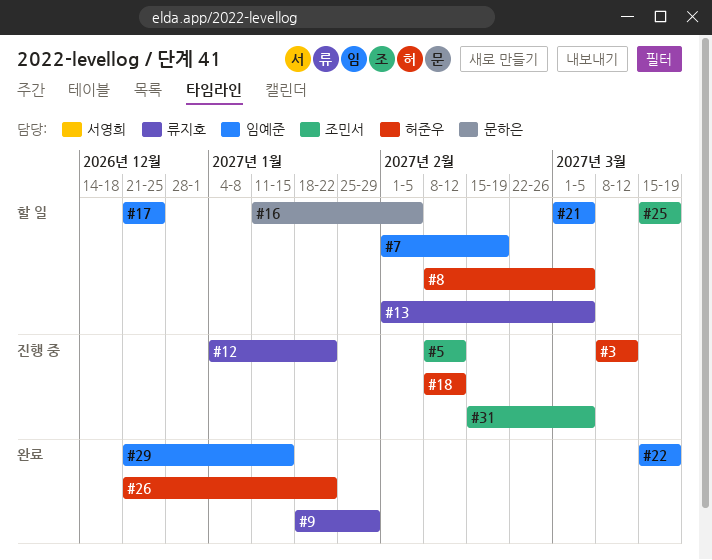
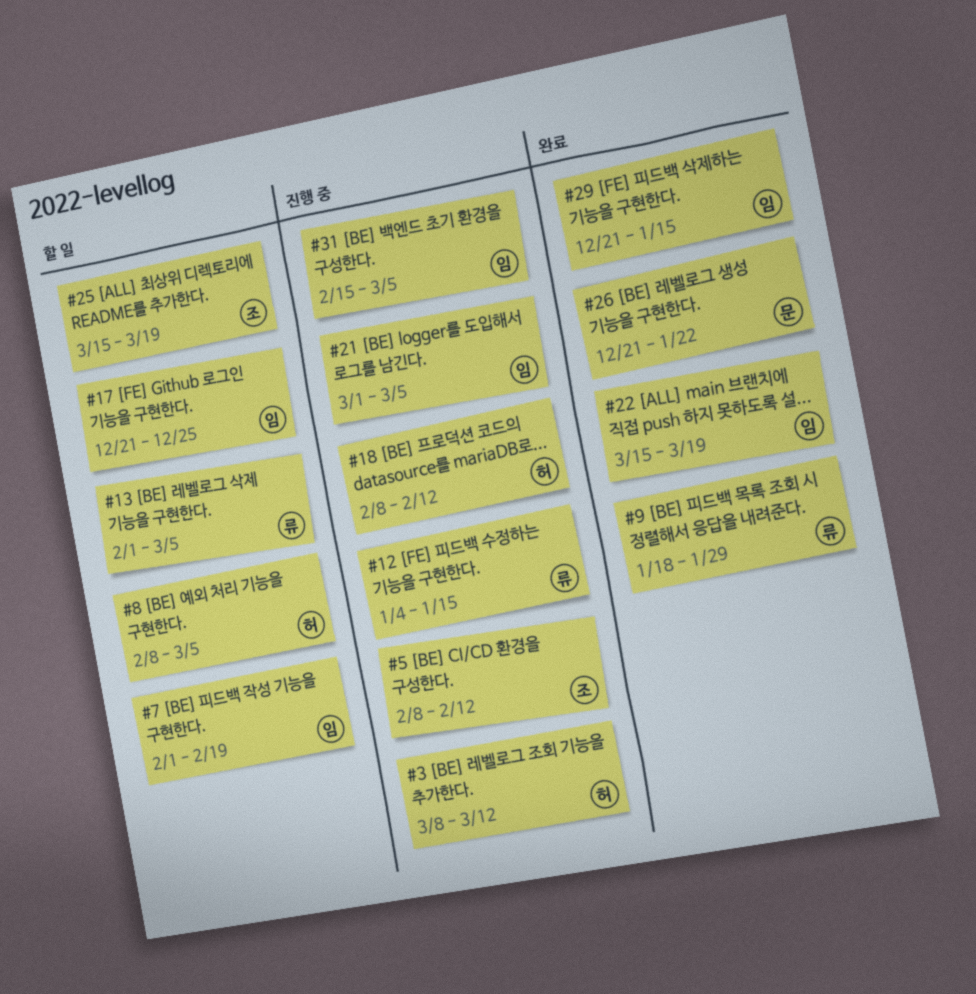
#12, due: Jan 22 -> Jan 15
#16: present -> none
#21, status: 할 일 -> 진행 중
#26, owner: 허준우 -> 문하은
#31, owner: 조민서 -> 임예준

